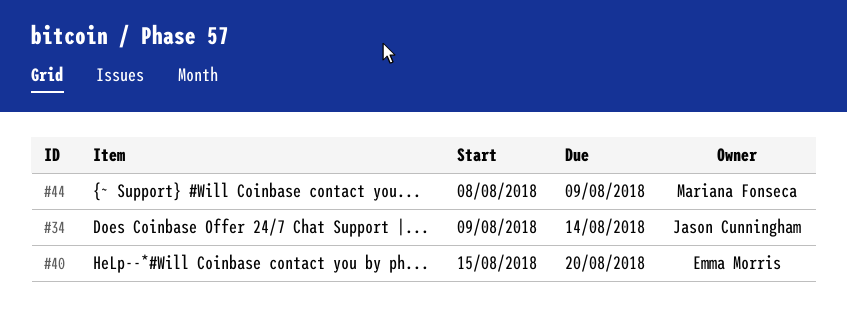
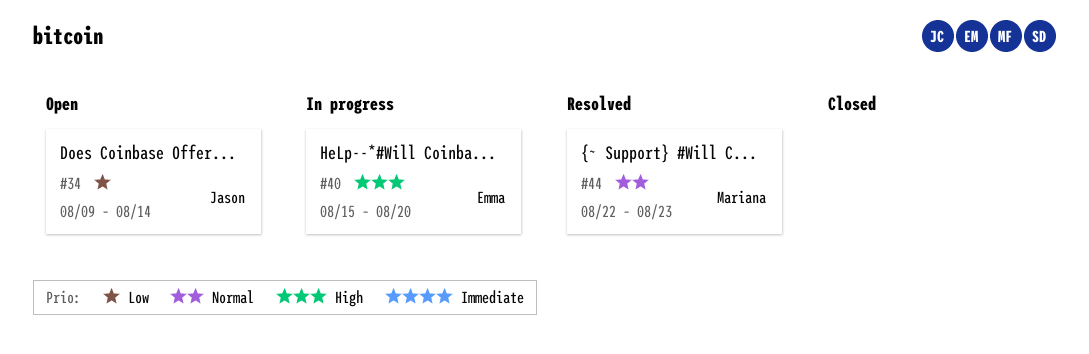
#44, start: Aug 8 -> Aug 22
#44, due: Aug 9 -> Aug 23

